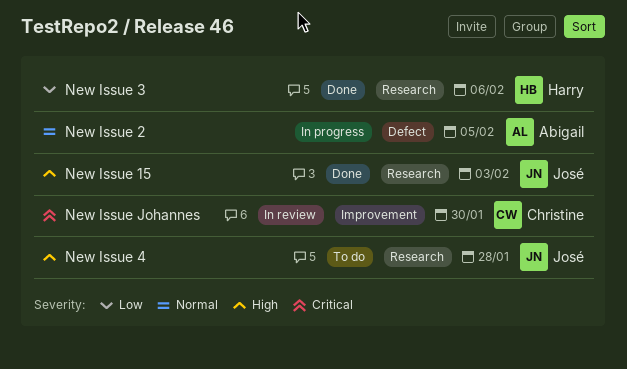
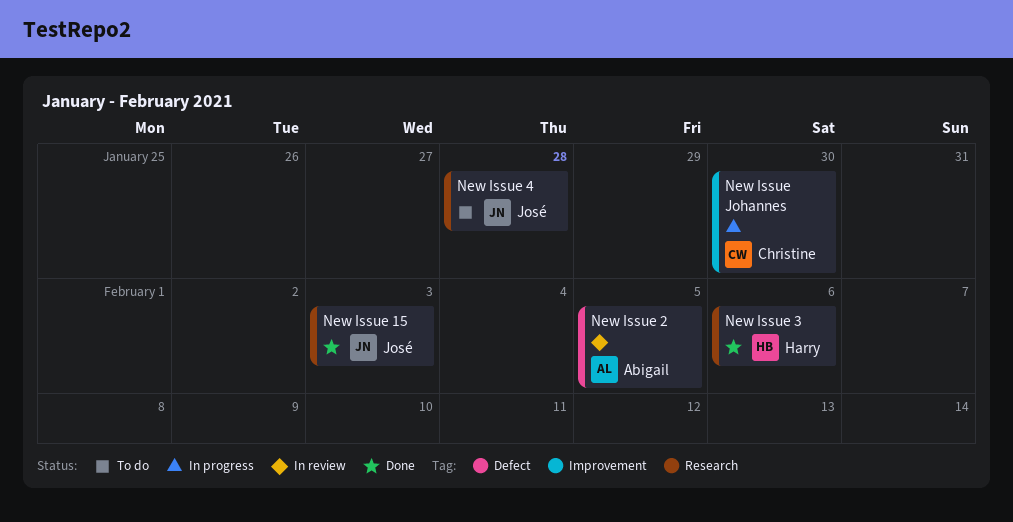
New Issue 2, status: In progress -> In review
New Issue Johannes, status: In review -> In progress

